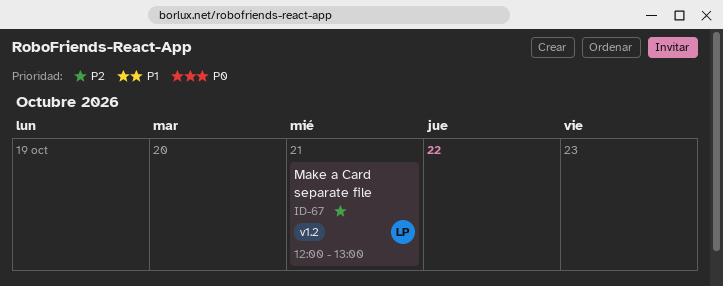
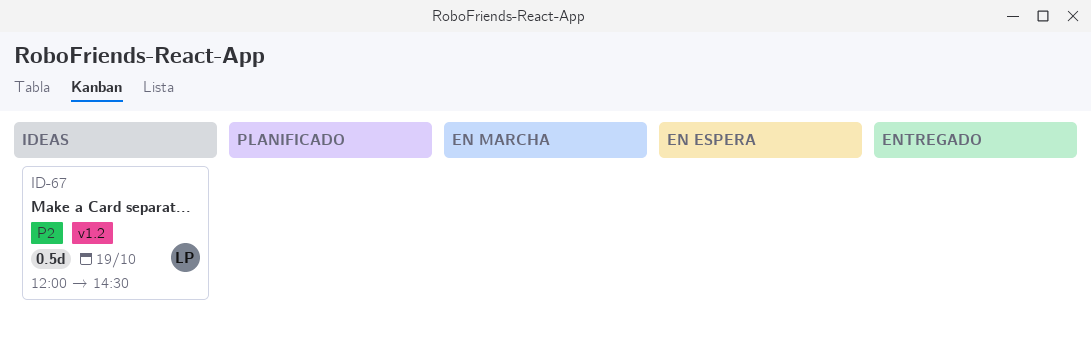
ID-67, day: Oct 21 -> Oct 19
ID-67, ends: 13:00 -> 14:30

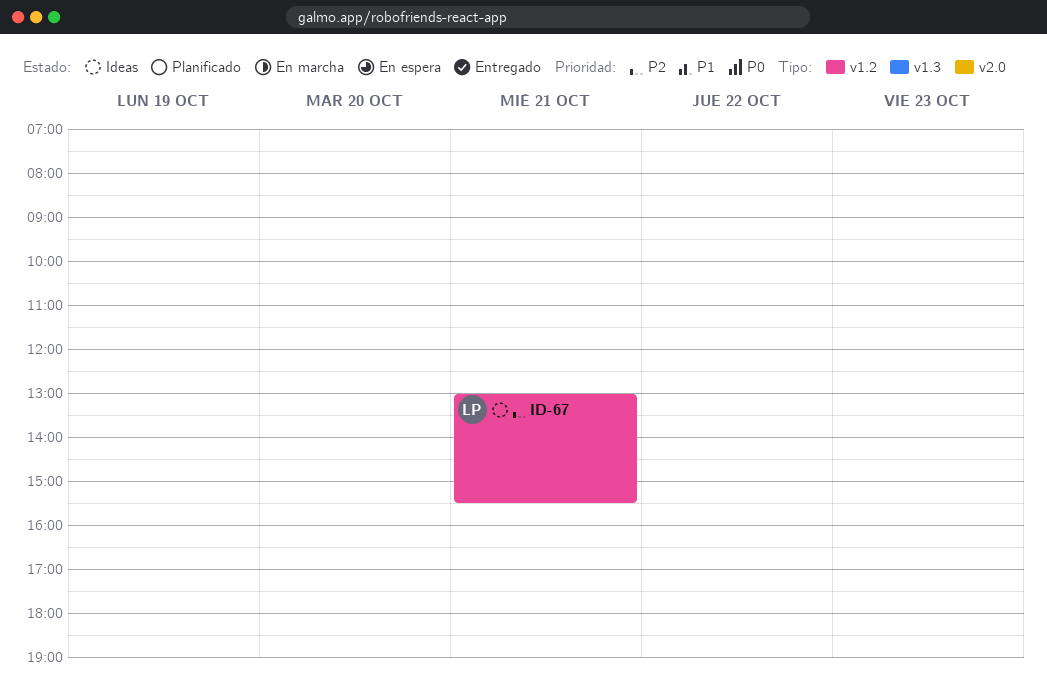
ID-67, day: Oct 19 -> Oct 21
ID-67, begins: 12:00 -> 13:00
ID-67, ends: 14:30 -> 15:30

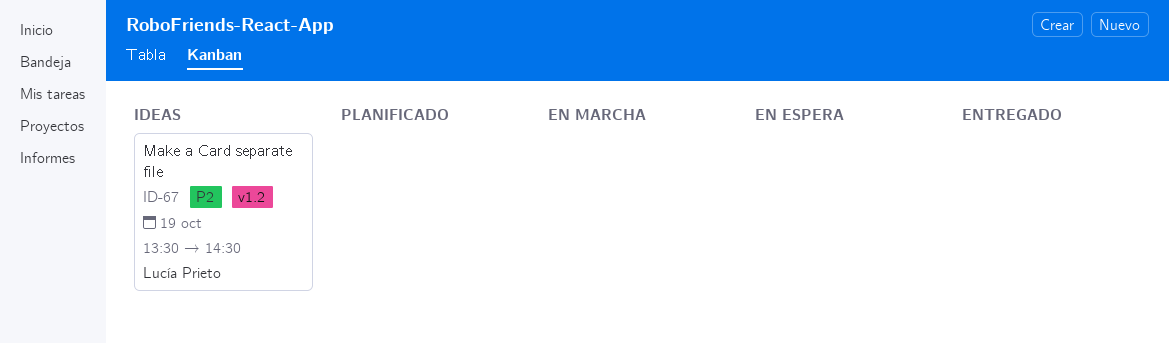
ID-67, day: Oct 21 -> Oct 19
ID-67, begins: 13:00 -> 13:30
ID-67, ends: 15:30 -> 14:30

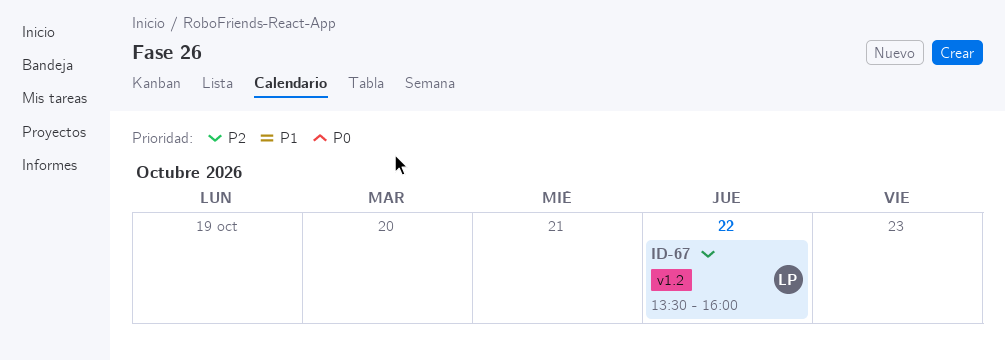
ID-67, day: Oct 19 -> Oct 22
ID-67, ends: 14:30 -> 16:00

